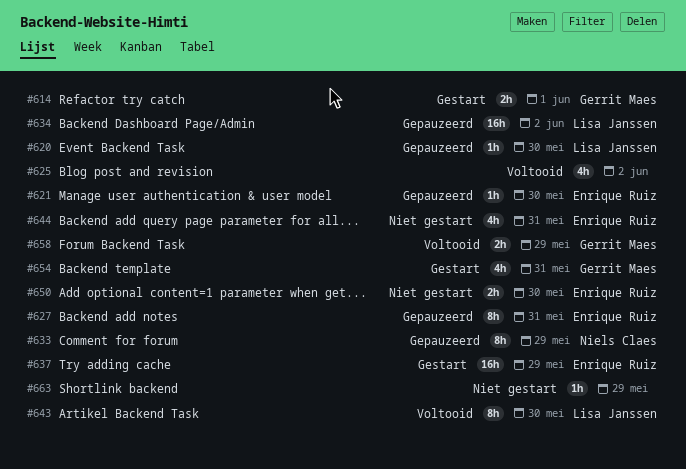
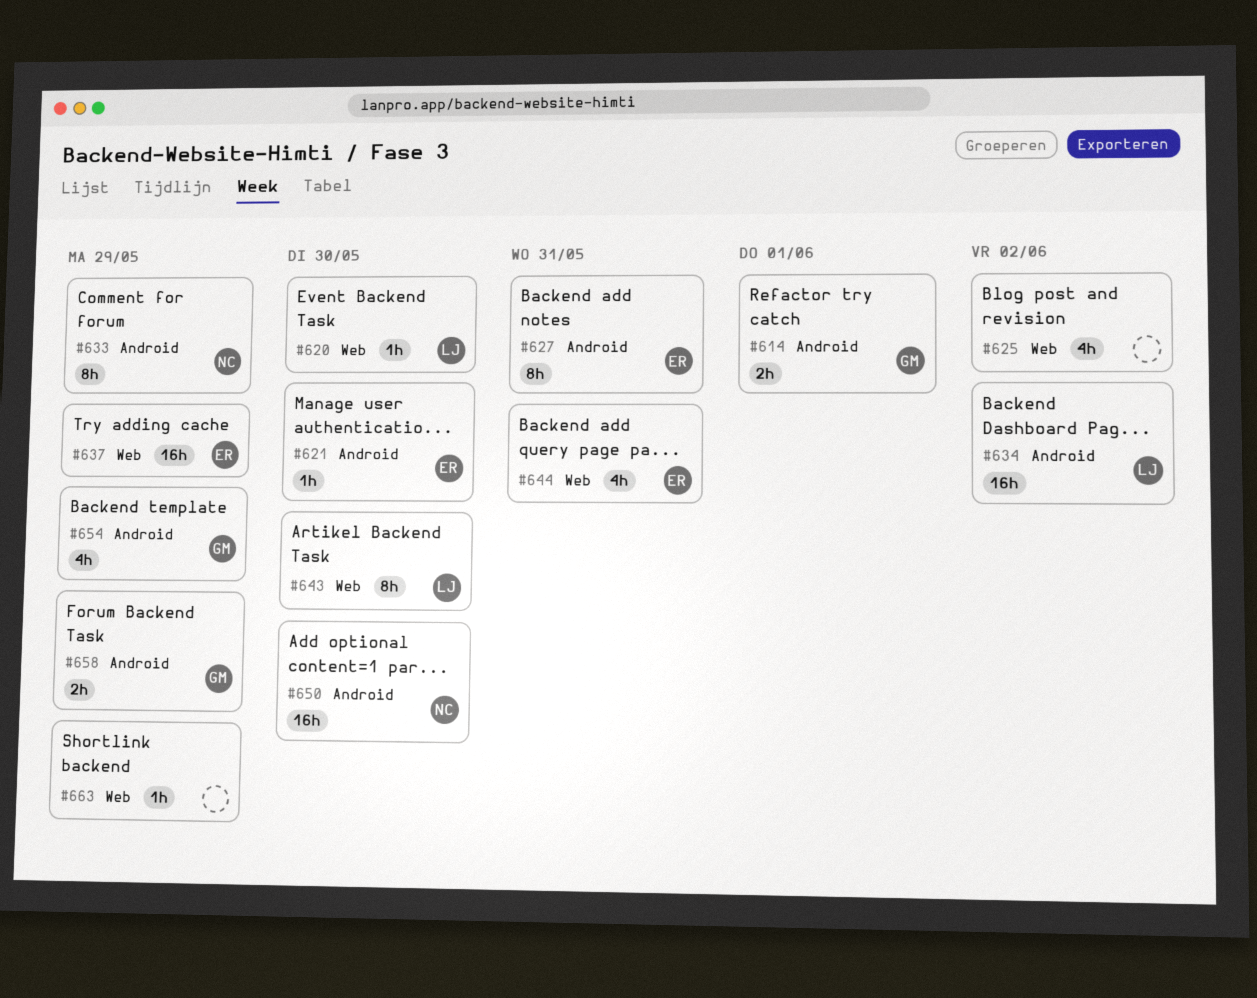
#650, owner: Enrique Ruiz -> Niels Claes
#650, estimate: 2h -> 16h
#654, due: May 31 -> May 29

